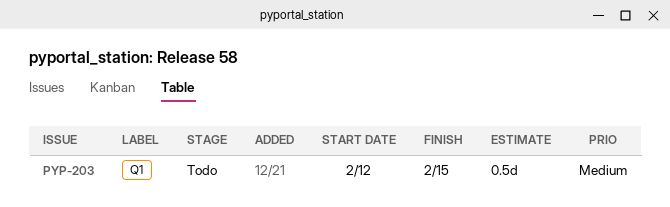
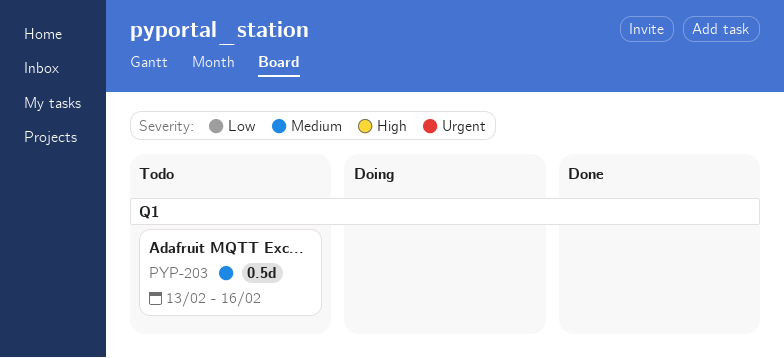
PYP-203, start: Feb 12 -> Feb 13
PYP-203, due: Feb 15 -> Feb 16

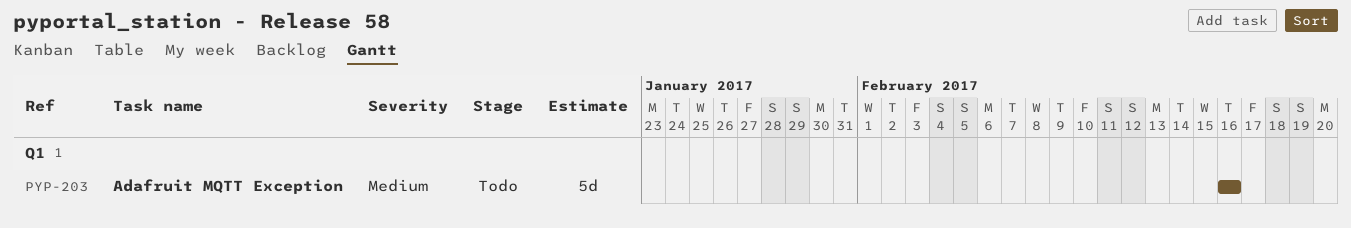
PYP-203, estimate: 0.5d -> 5d
PYP-203, start: Feb 13 -> Feb 16

